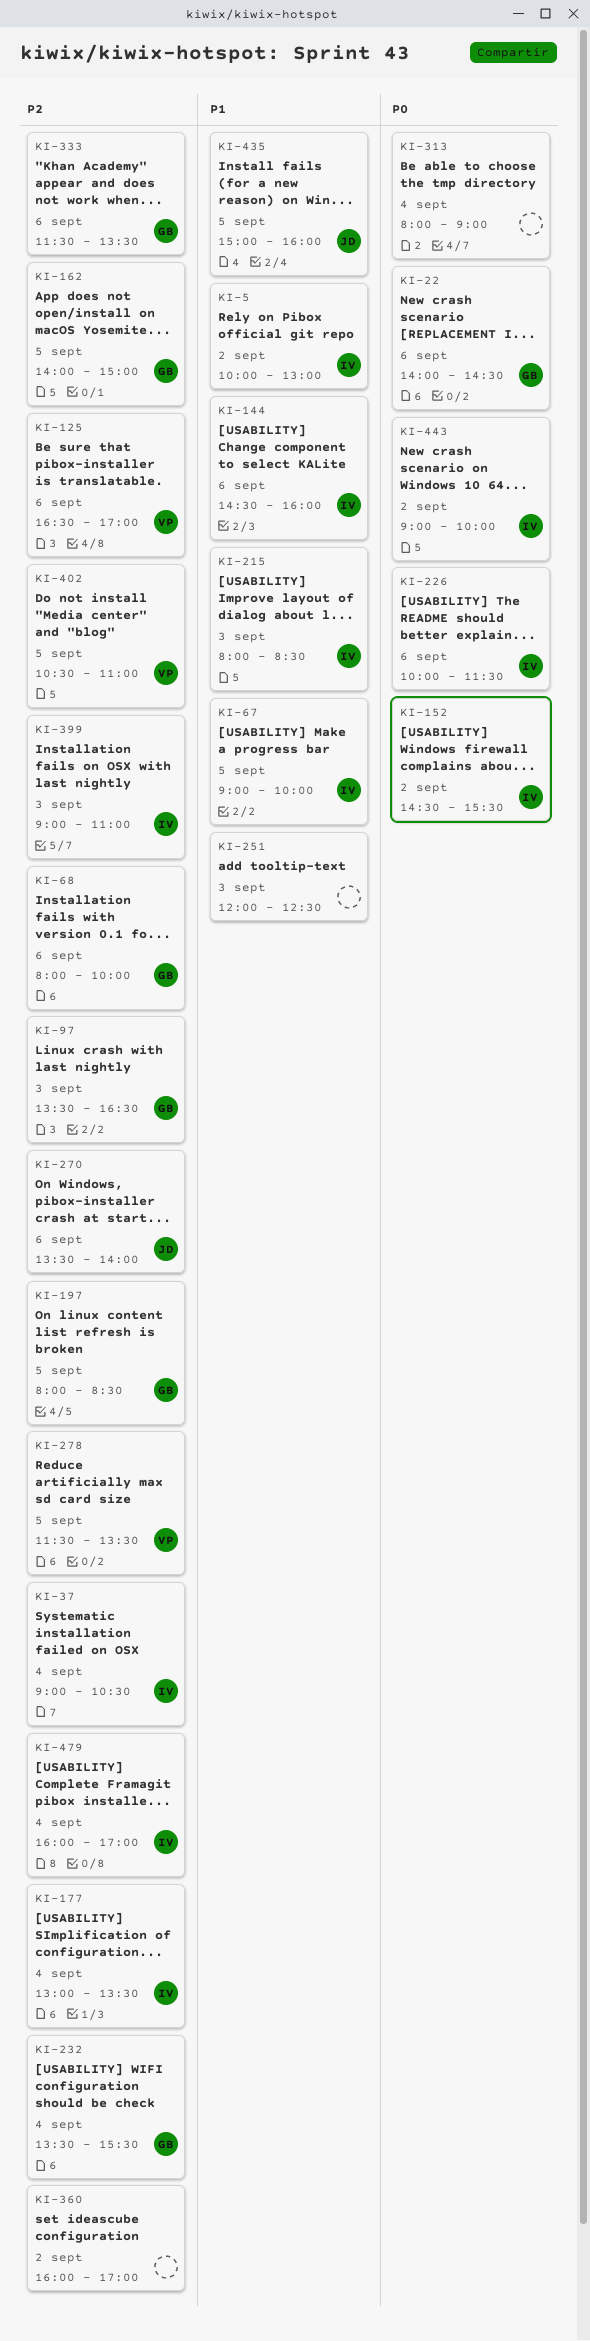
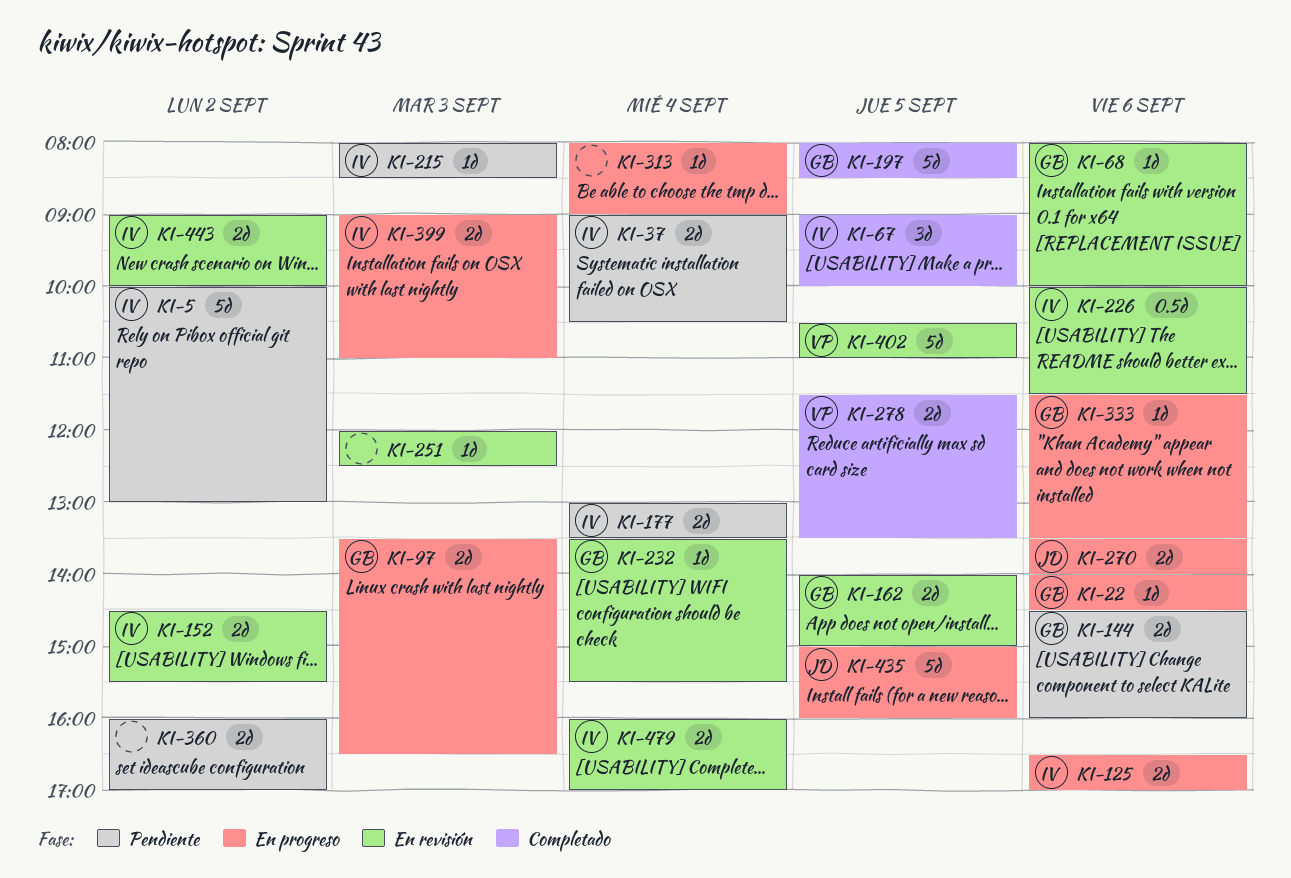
KI-125, owner: VP -> IV
KI-144, owner: IV -> GB

